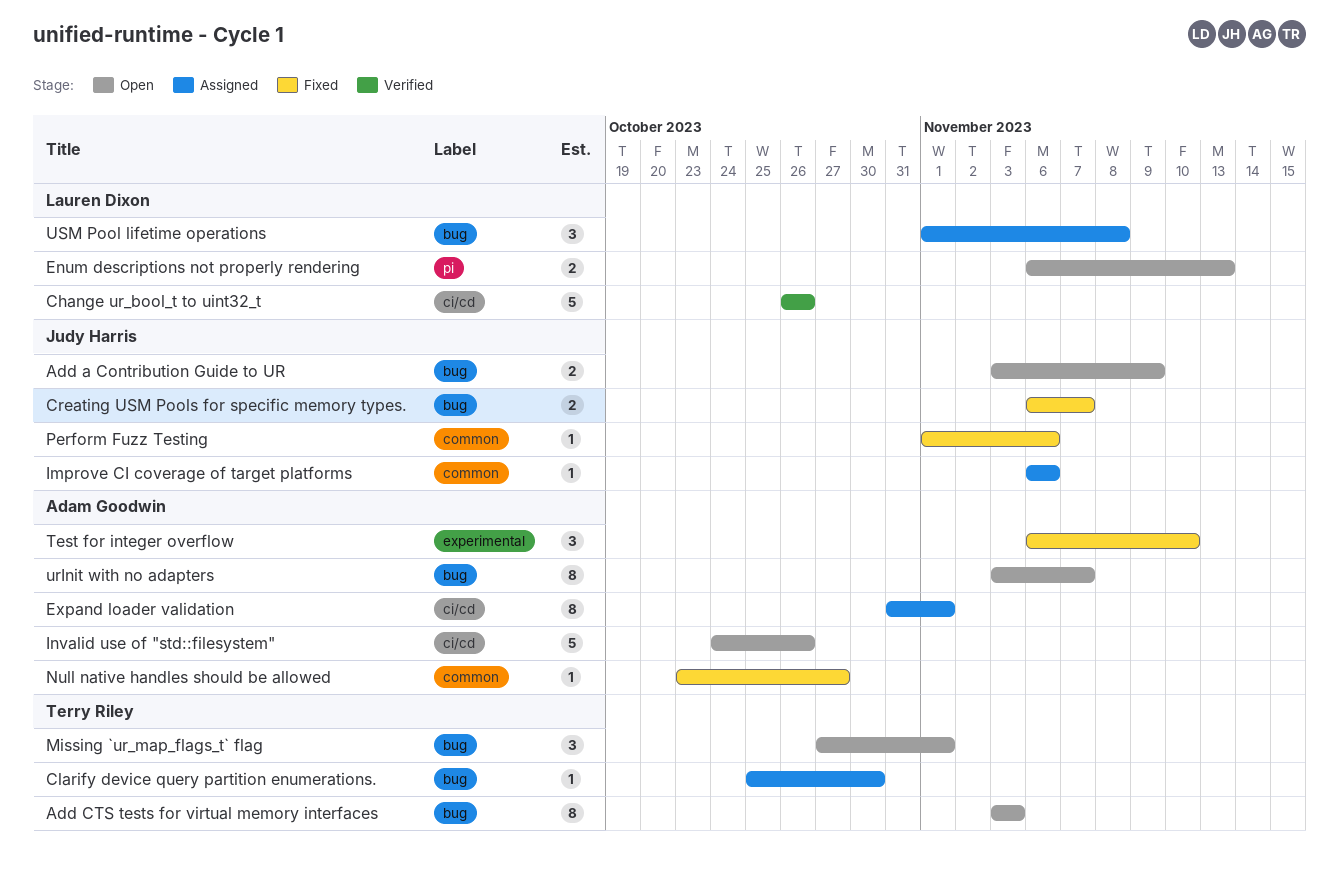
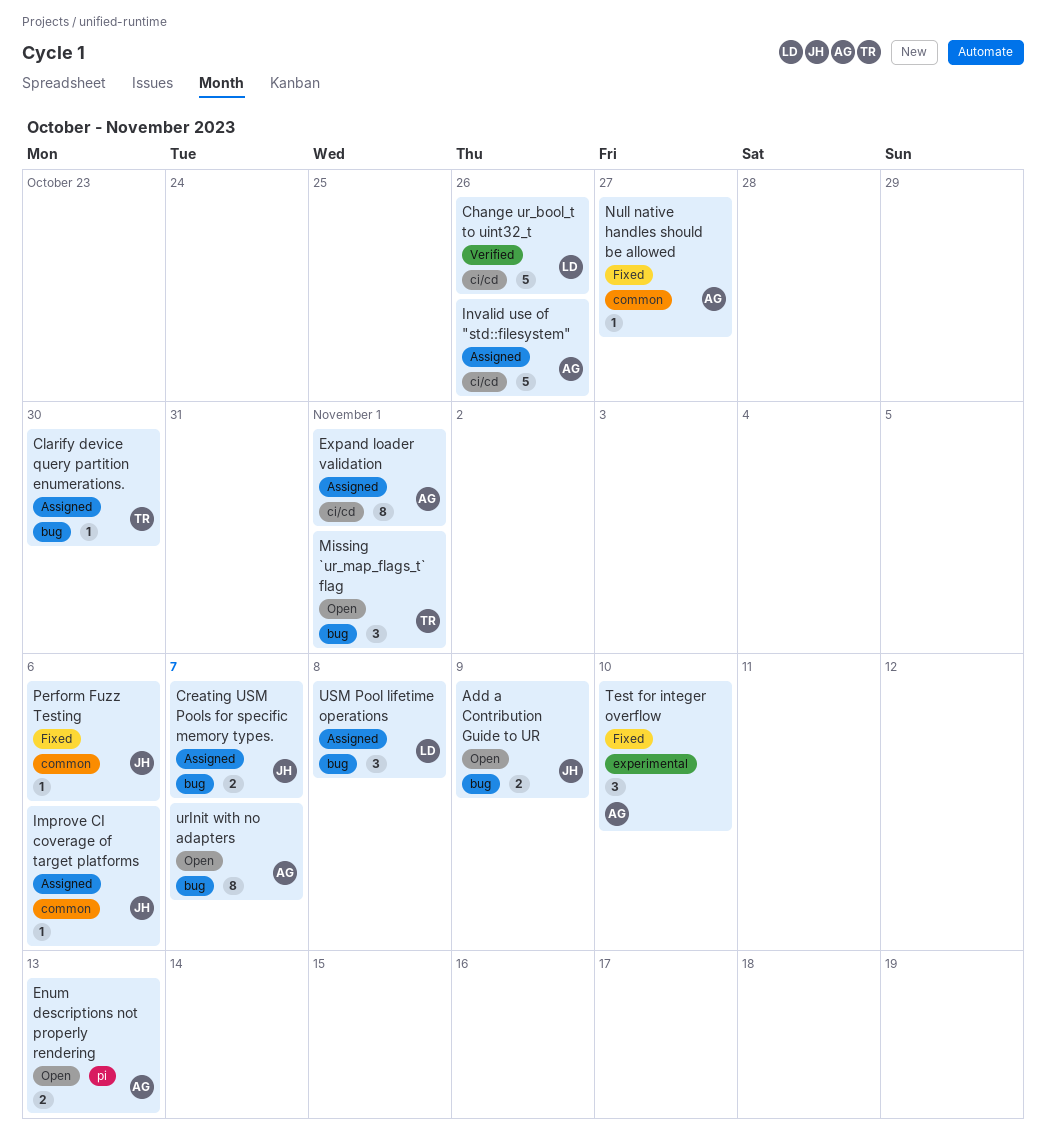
Add CTS tests for virtual memory interfaces: present -> none
Creating USM Pools for specific memory types., status: Fixed -> Assigned
Enum descriptions not properly rendering, owner: Lauren Dixon -> Adam Goodwin
Invalid use of "std::filesystem", status: Open -> Assigned

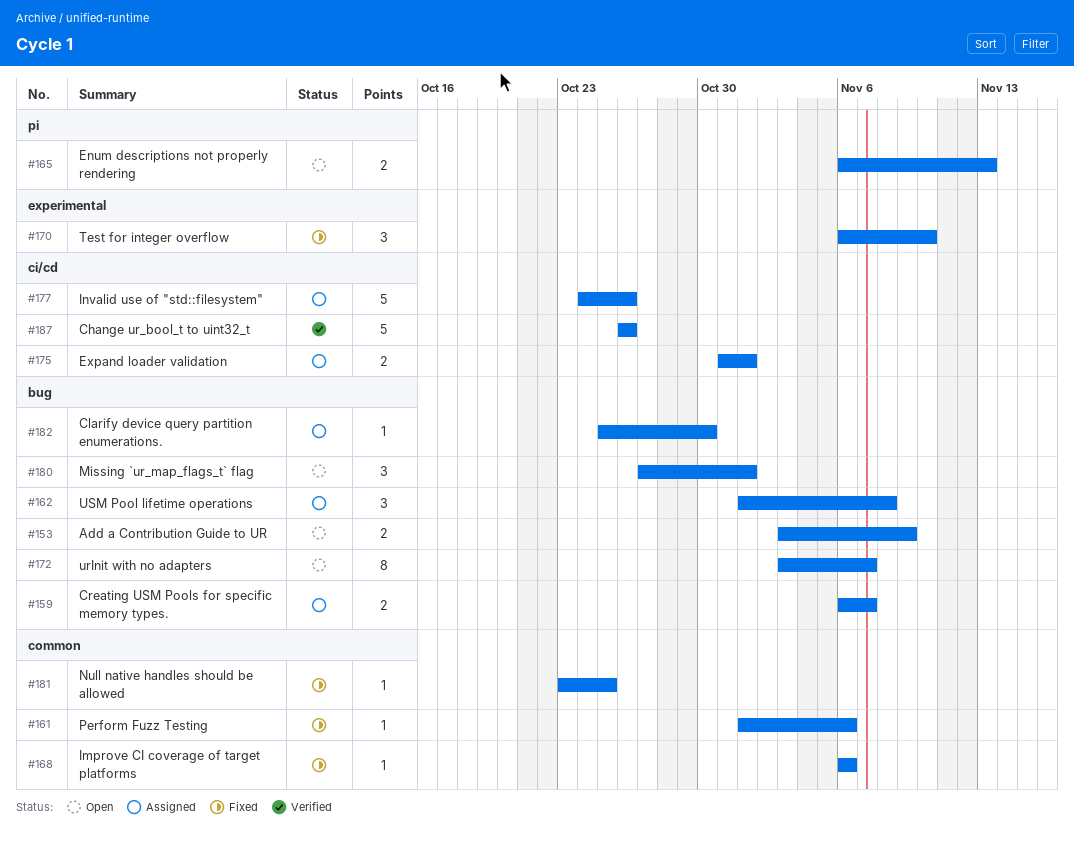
Expand loader validation, estimate: 8 -> 2
Improve CI coverage of target platforms, status: Assigned -> Fixed
Null native handles should be allowed, due: Oct 27 -> Oct 25

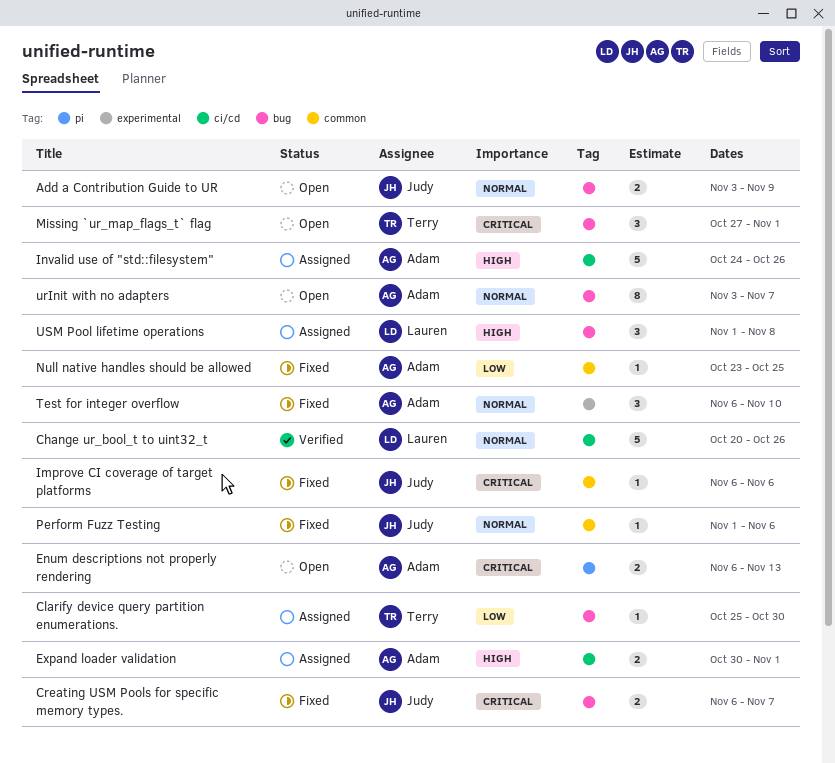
Change ur_bool_t to uint32_t, start: Oct 26 -> Oct 20
Creating USM Pools for specific memory types., status: Assigned -> Fixed
Expand loader validation, start: Oct 31 -> Oct 30

